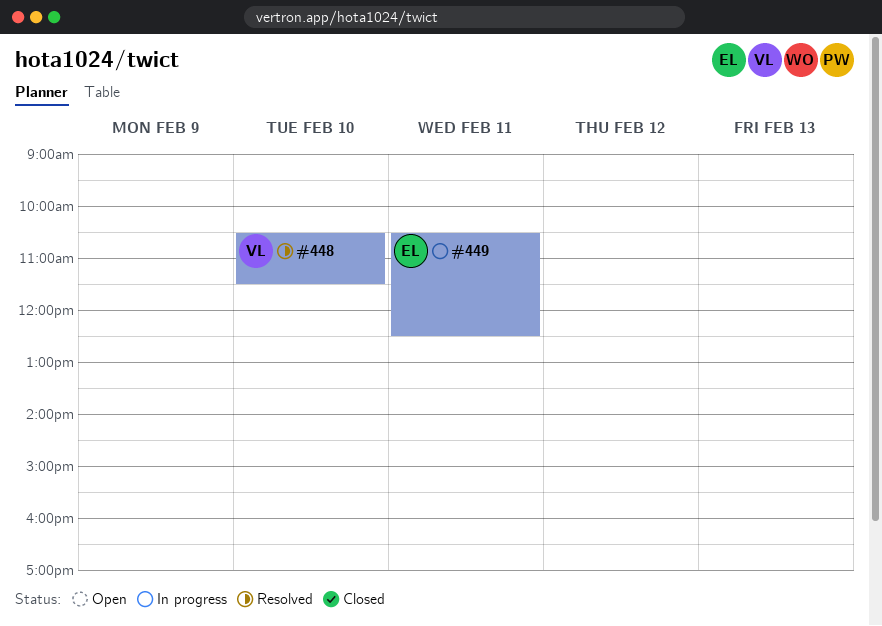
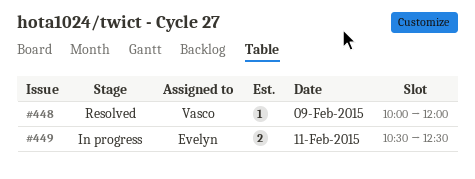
#448, day: Feb 10 -> Feb 9
#448, begins: 10:30 -> 10:00
#448, ends: 11:30 -> 12:00

